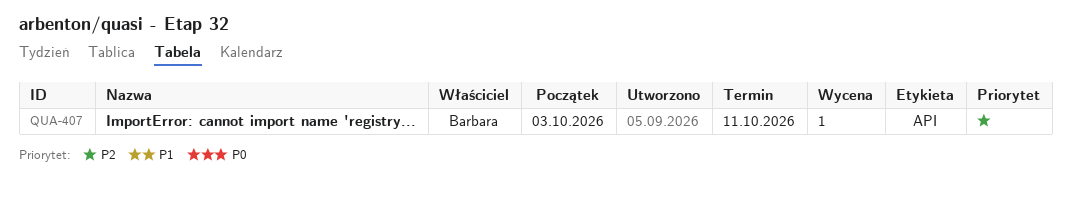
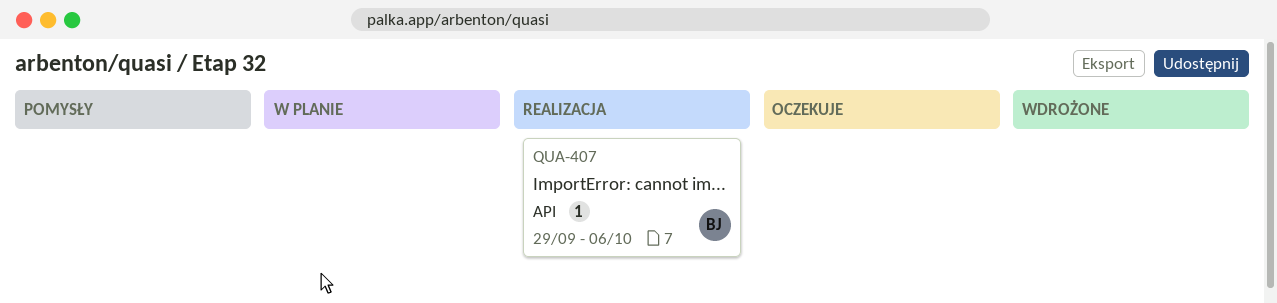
QUA-407, start: Oct 3 -> Sep 29
QUA-407, due: Oct 11 -> Oct 6

